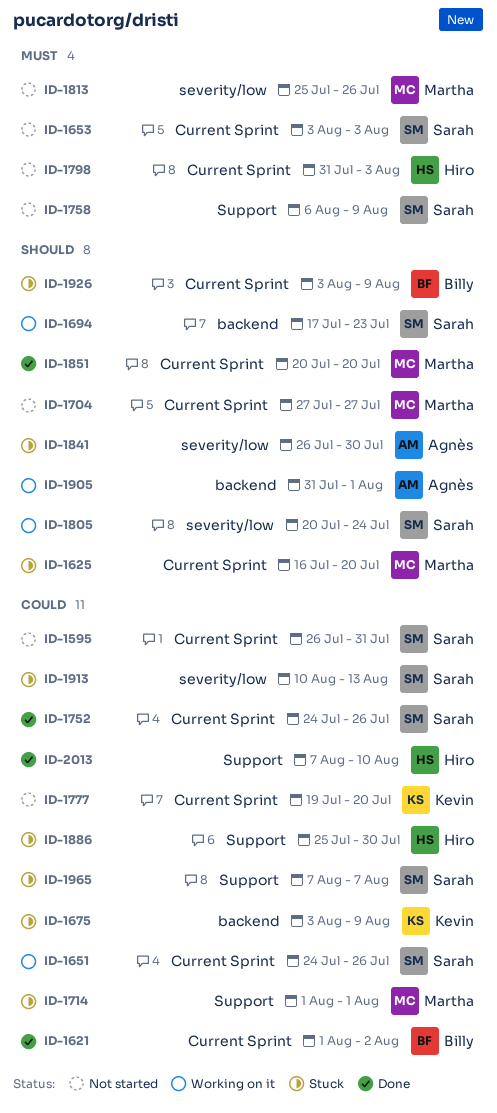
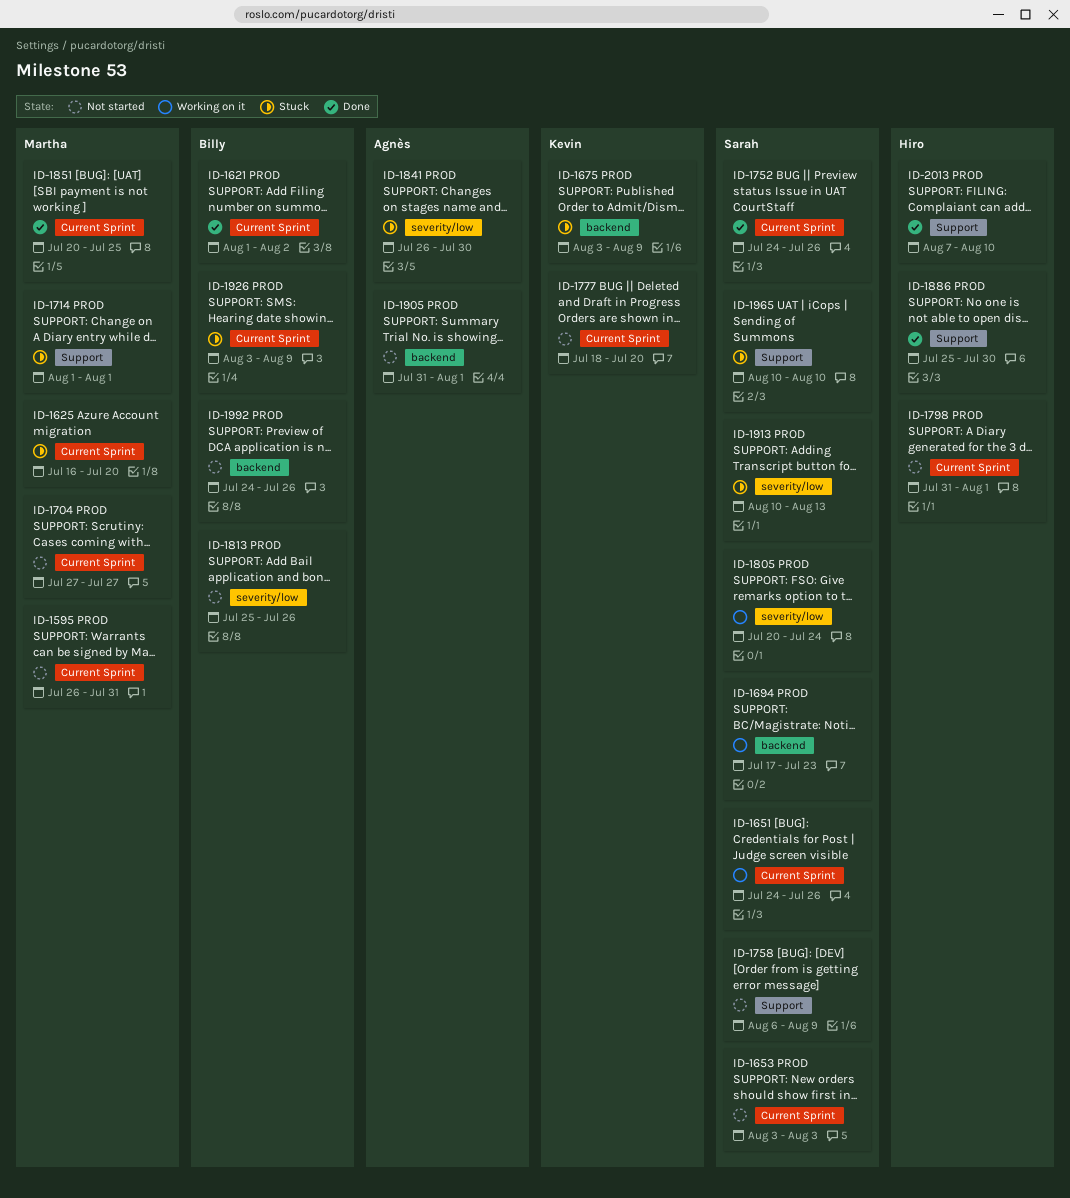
ID-1595, owner: Sarah -> Martha
ID-1777, start: Jul 19 -> Jul 18
ID-1798, due: Aug 3 -> Aug 1
ID-1813, owner: Martha -> Billy
ID-1851, due: Jul 20 -> Jul 25
ID-1886, status: Stuck -> Done
ID-1905, status: Working on it -> Not started
ID-1965, start: Aug 7 -> Aug 10
ID-1965, due: Aug 7 -> Aug 10
ID-1992: none -> present

